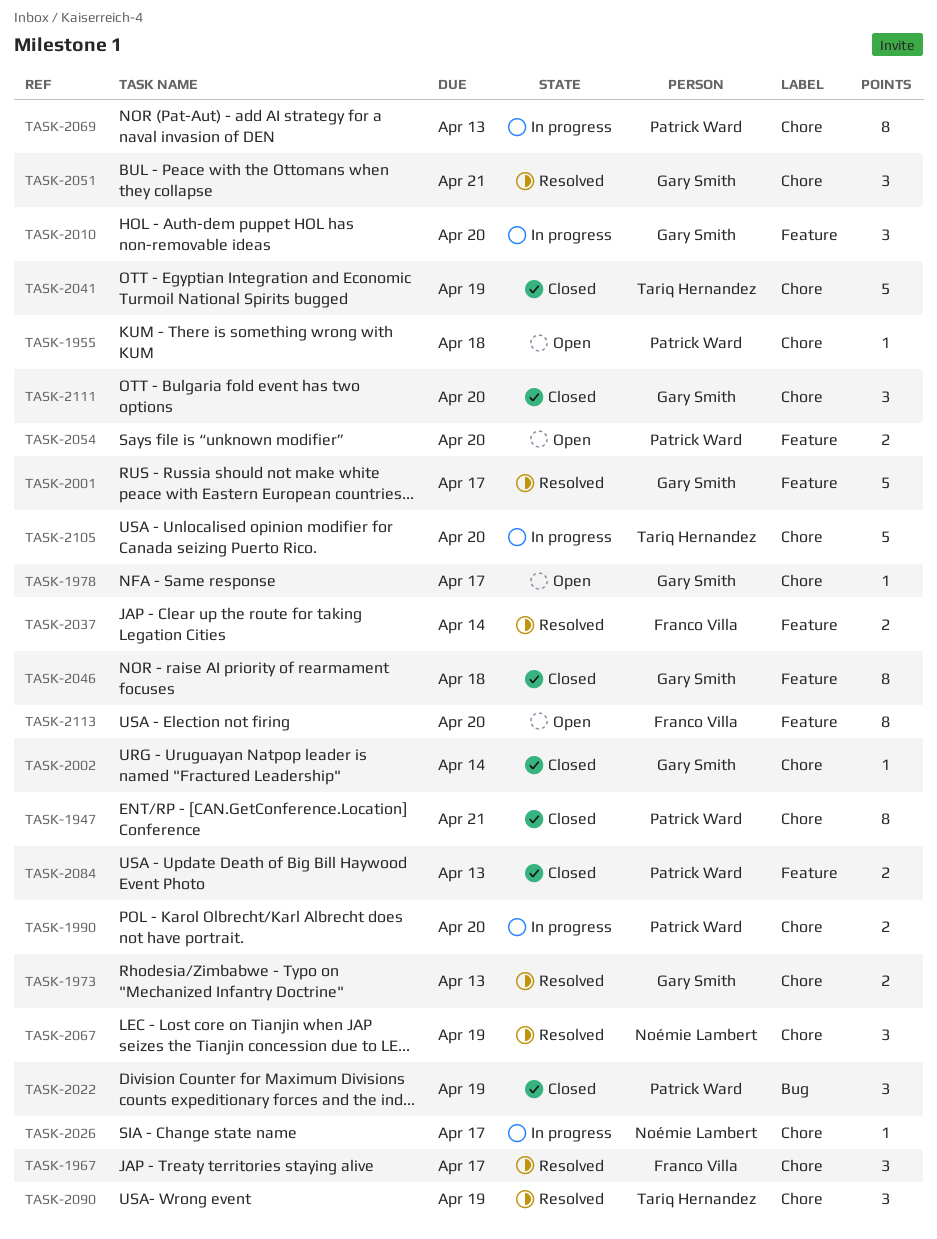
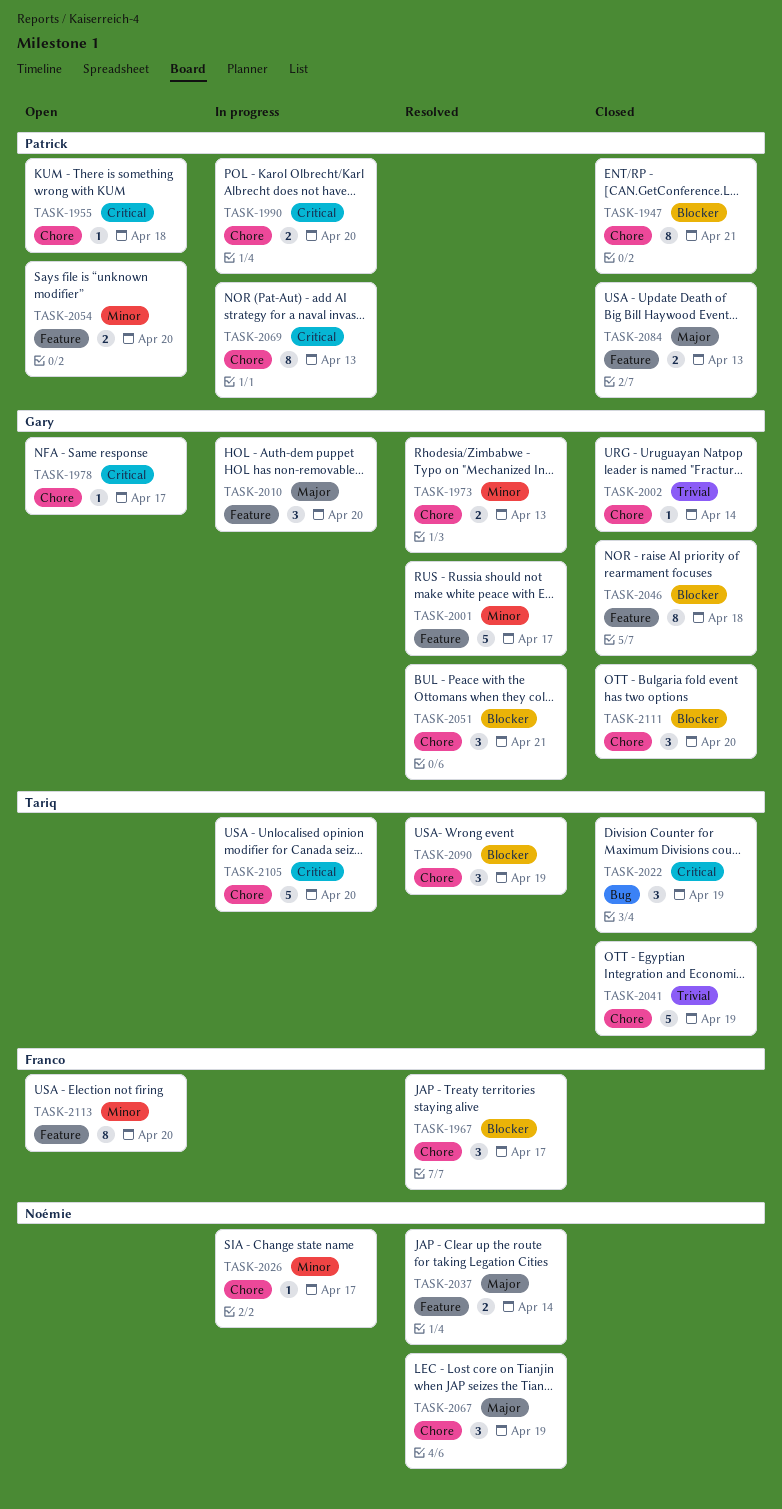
TASK-2022, owner: Patrick Ward -> Tariq Hernandez
TASK-2037, owner: Franco Villa -> Noémie Lambert

